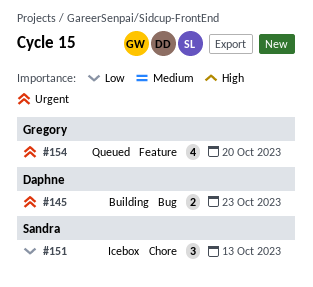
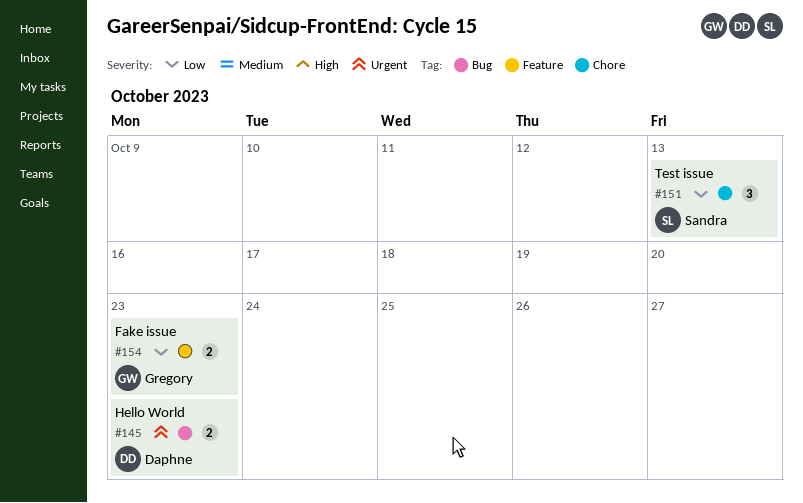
#154, priority: Urgent -> Low
#154, estimate: 4 -> 2
#154, due: Oct 20 -> Oct 23

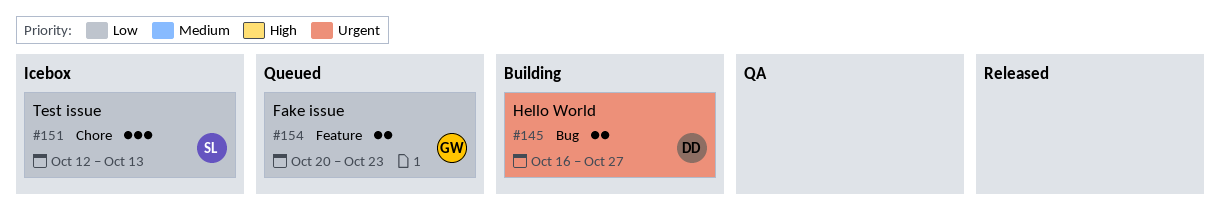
#145, due: Oct 23 -> Oct 27

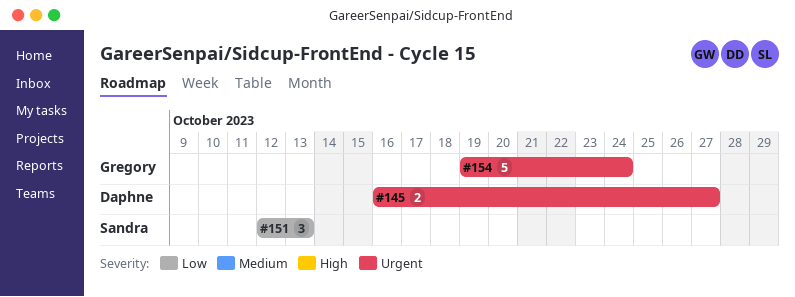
#154, priority: Low -> Urgent
#154, estimate: 2 -> 5
#154, start: Oct 20 -> Oct 19
#154, due: Oct 23 -> Oct 24

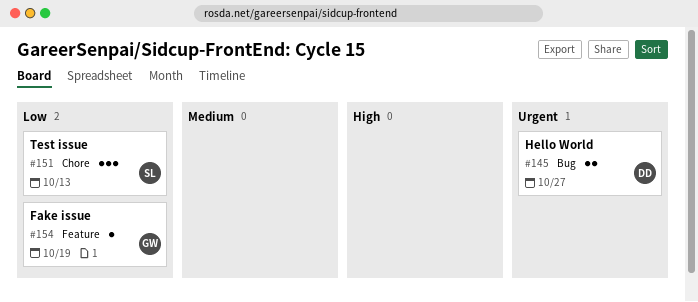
#154, priority: Urgent -> Low
#154, estimate: 5 -> 1
#154, due: Oct 24 -> Oct 19

